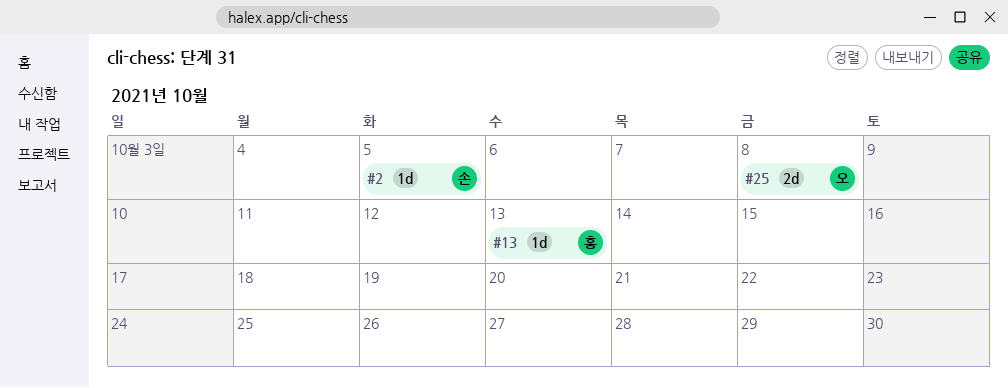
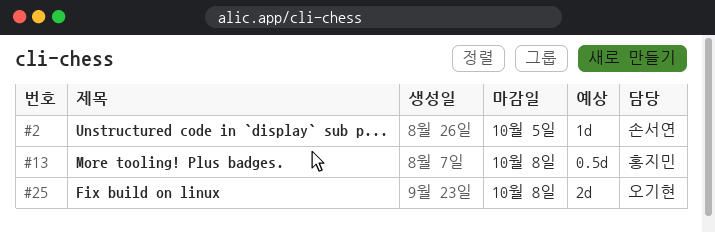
#13, estimate: 1d -> 0.5d
#13, due: Oct 13 -> Oct 8

